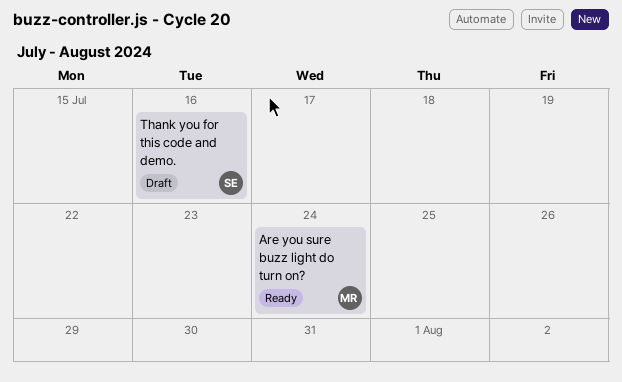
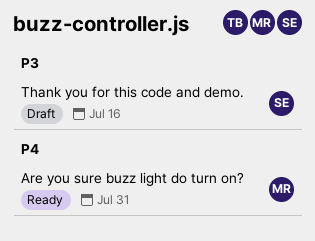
Are you sure buzz light do turn on?, due: Jul 24 -> Jul 31

